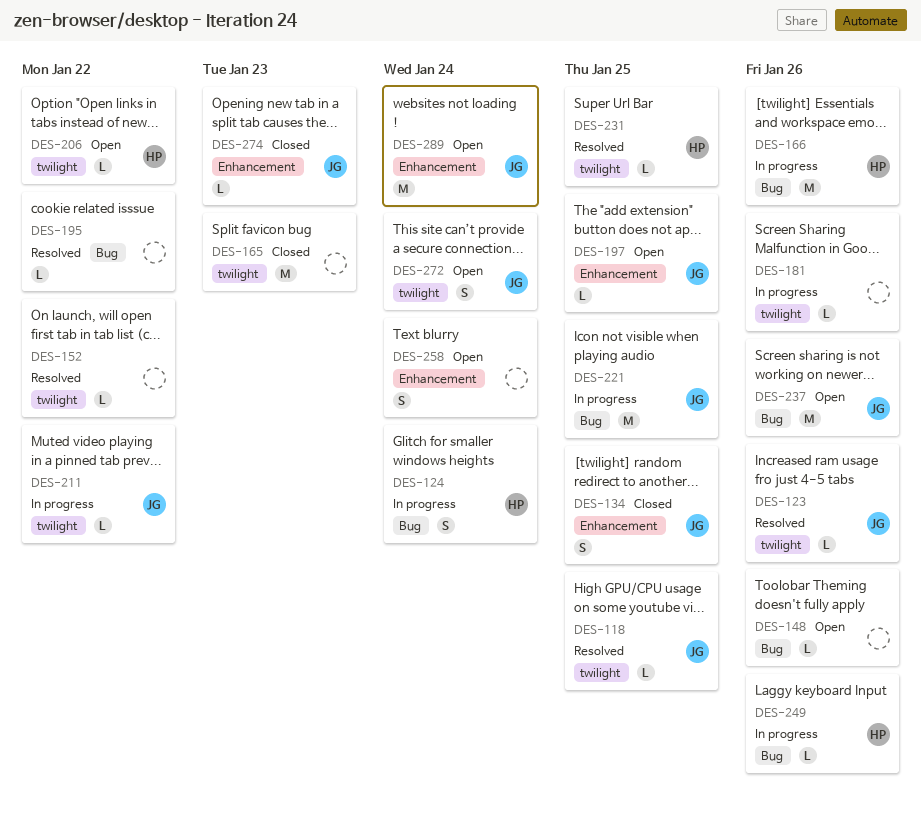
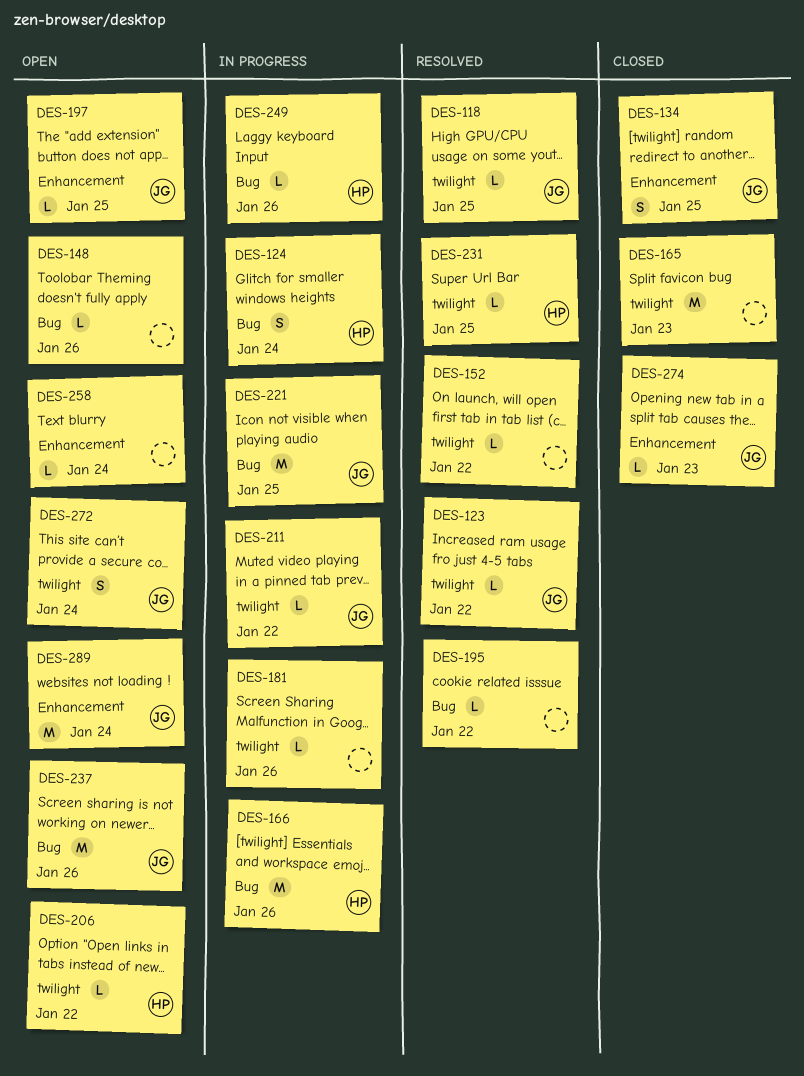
DES-123, due: Jan 26 -> Jan 22
DES-258, estimate: S -> L

